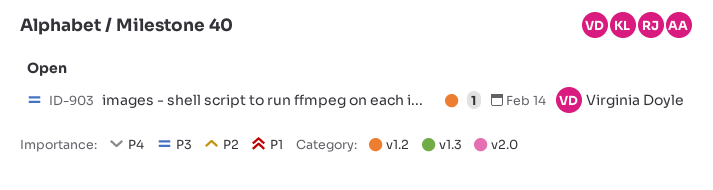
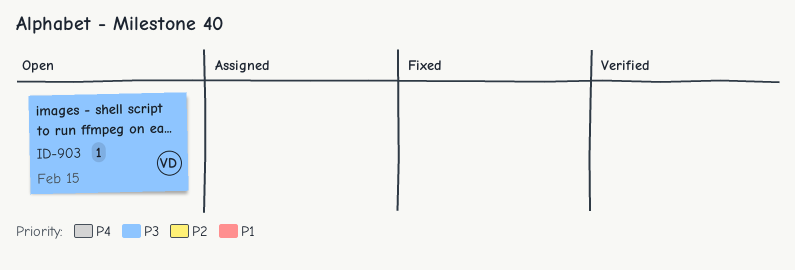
ID-903, due: Feb 14 -> Feb 15

